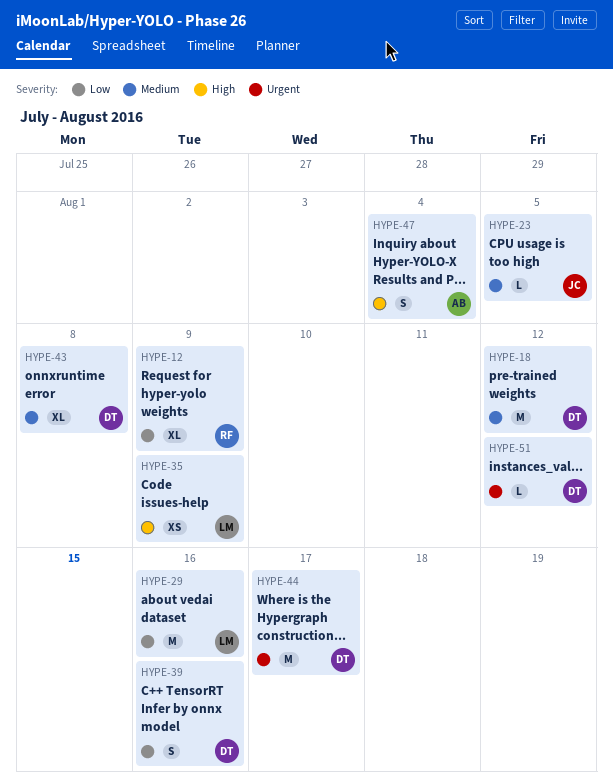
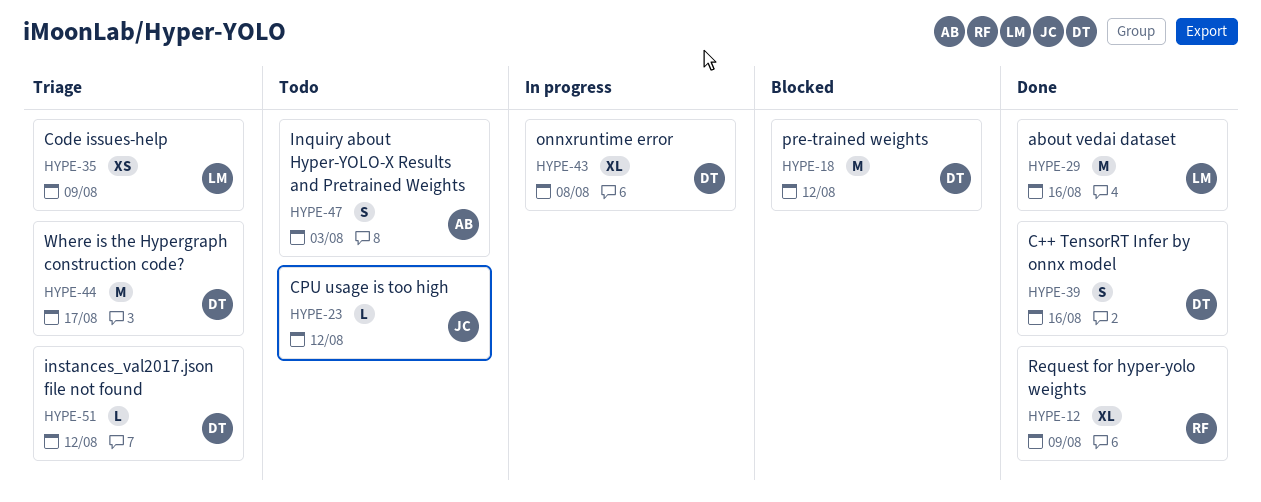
HYPE-23, due: Aug 5 -> Aug 12
HYPE-47, due: Aug 4 -> Aug 3

